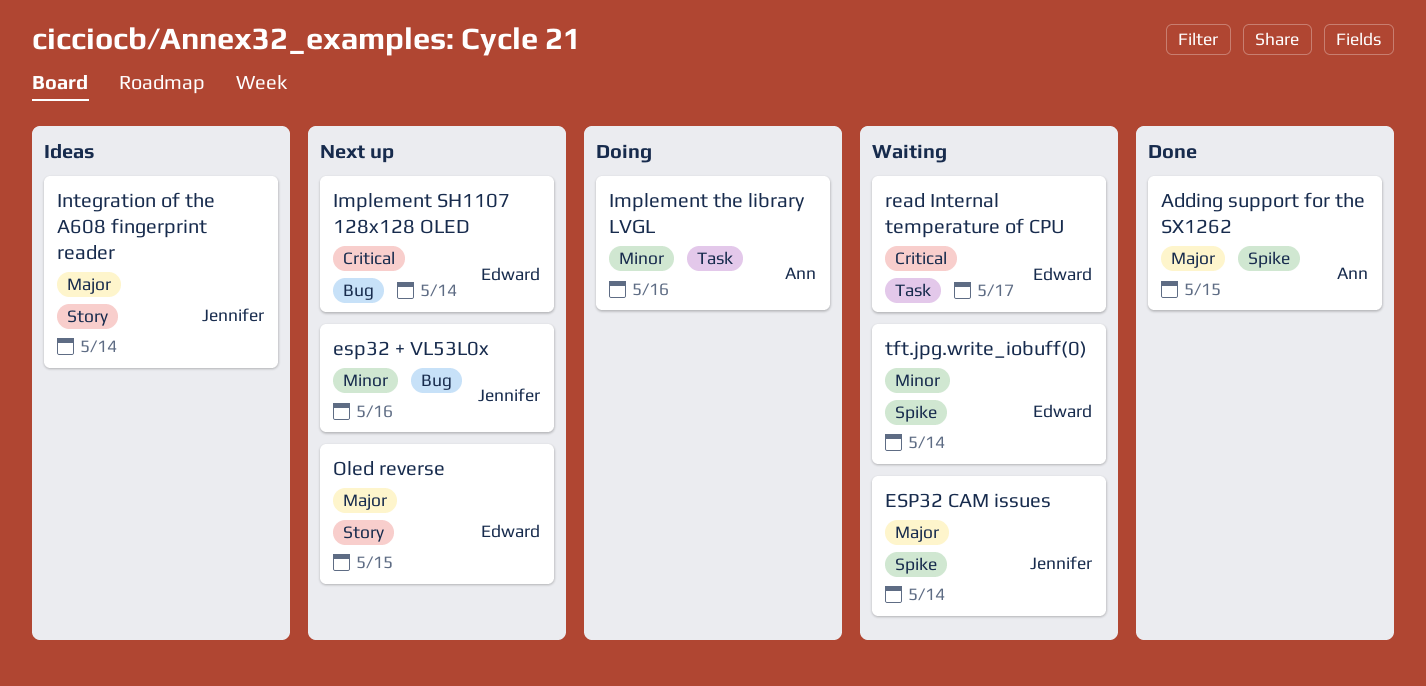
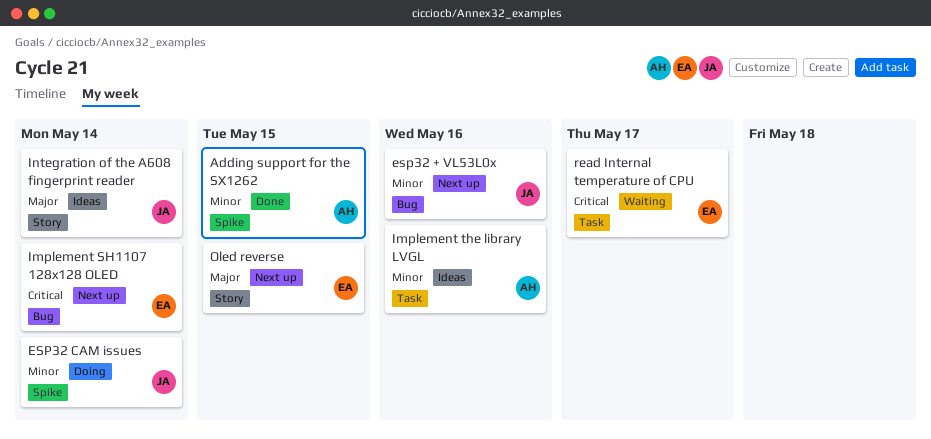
Adding support for the SX1262, priority: Major -> Minor
ESP32 CAM issues, status: Waiting -> Doing
ESP32 CAM issues, priority: Major -> Minor
Implement the library LVGL, status: Doing -> Ideas
tft.jpg.write_iobuff(0): present -> none

